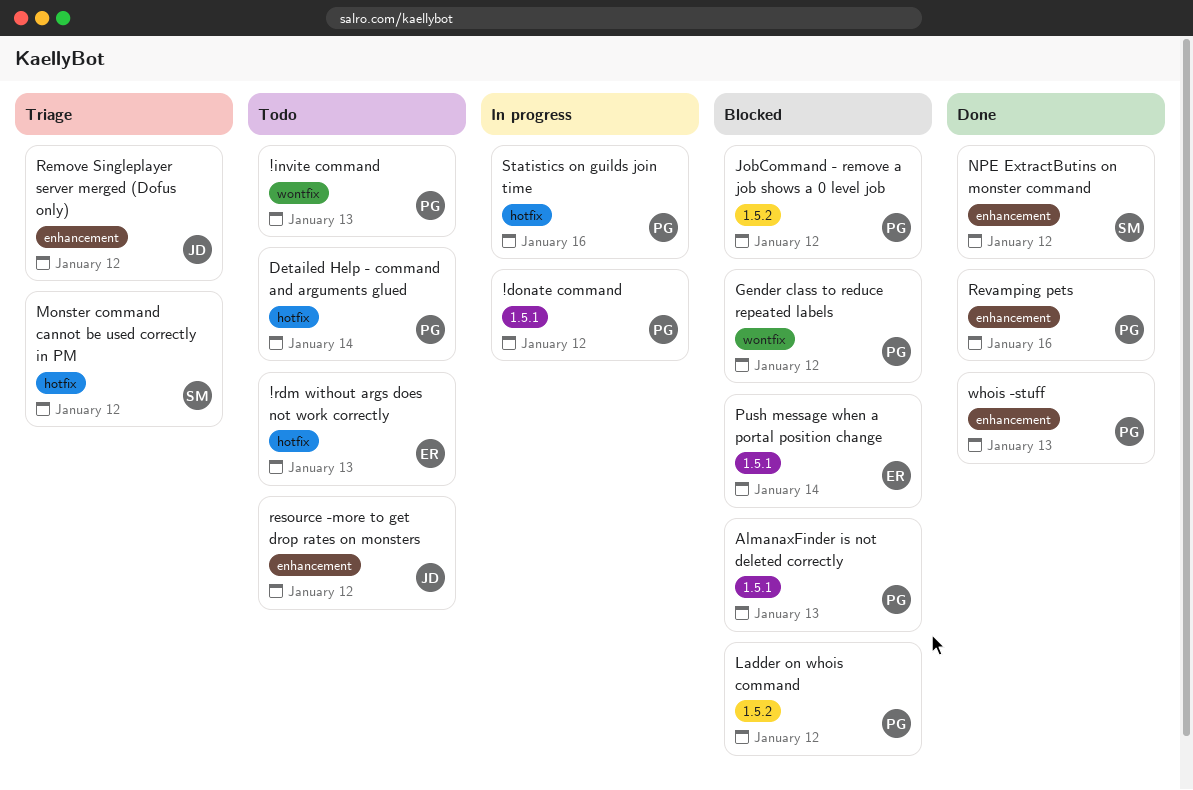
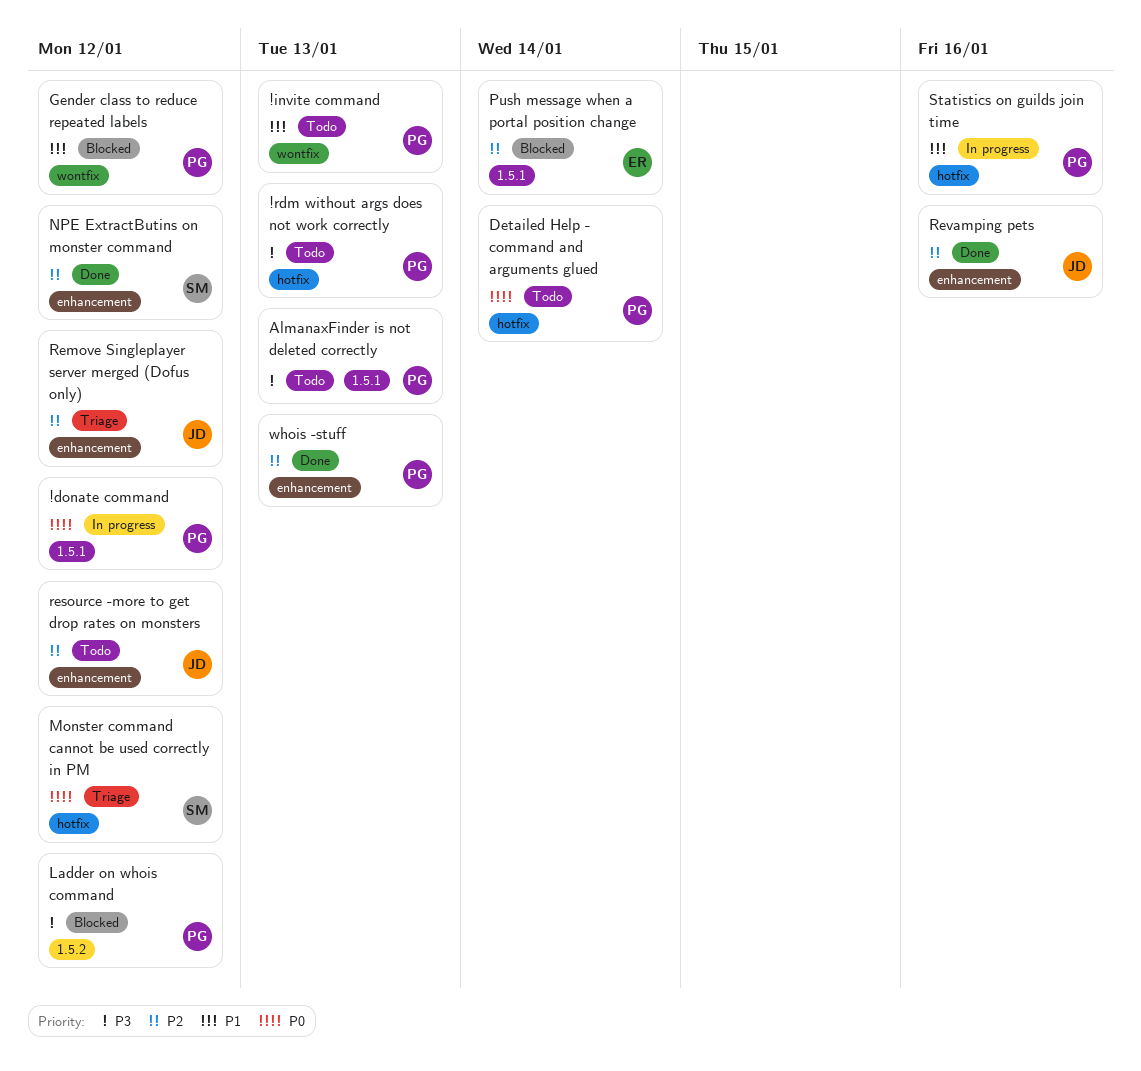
!rdm without args does not work correctly, owner: ER -> PG
AlmanaxFinder is not deleted correctly, status: Blocked -> Todo
JobCommand - remove a job shows a 0 level job: present -> none
Revamping pets, owner: PG -> JD

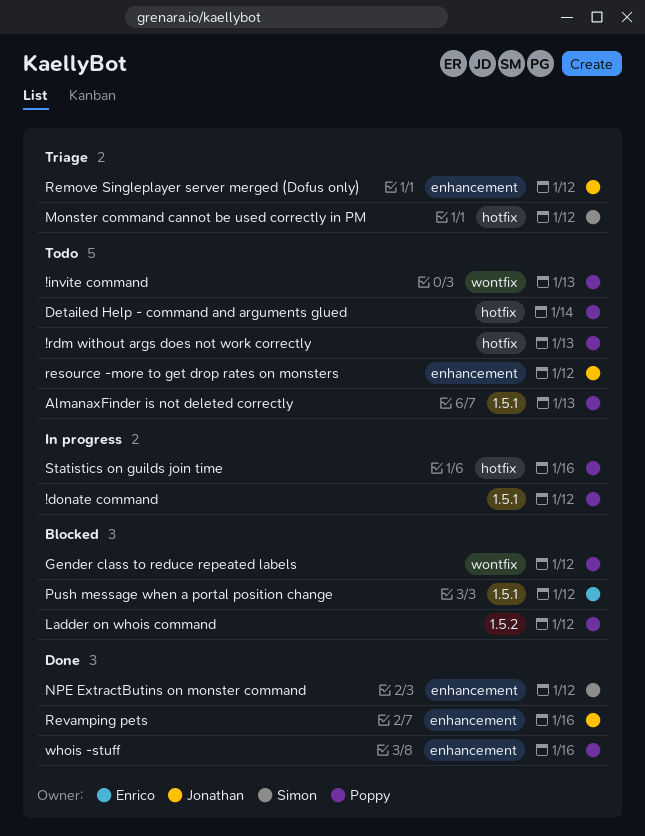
Push message when a portal position change, due: Jan 14 -> Jan 12
whois -stuff, due: Jan 13 -> Jan 16

